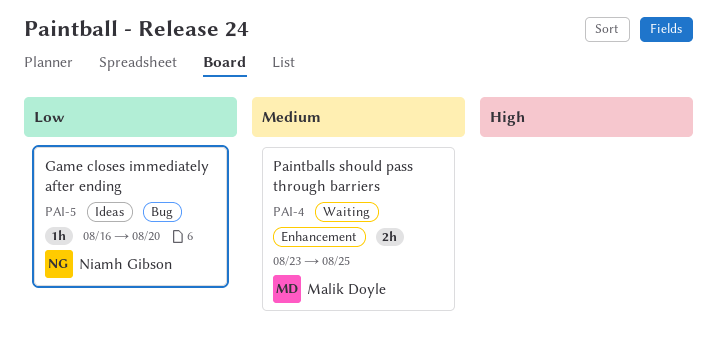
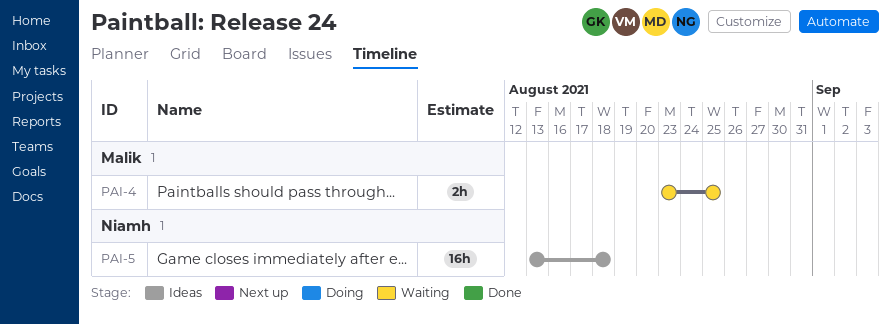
PAI-5, estimate: 1h -> 16h
PAI-5, start: Aug 16 -> Aug 13
PAI-5, due: Aug 20 -> Aug 18

